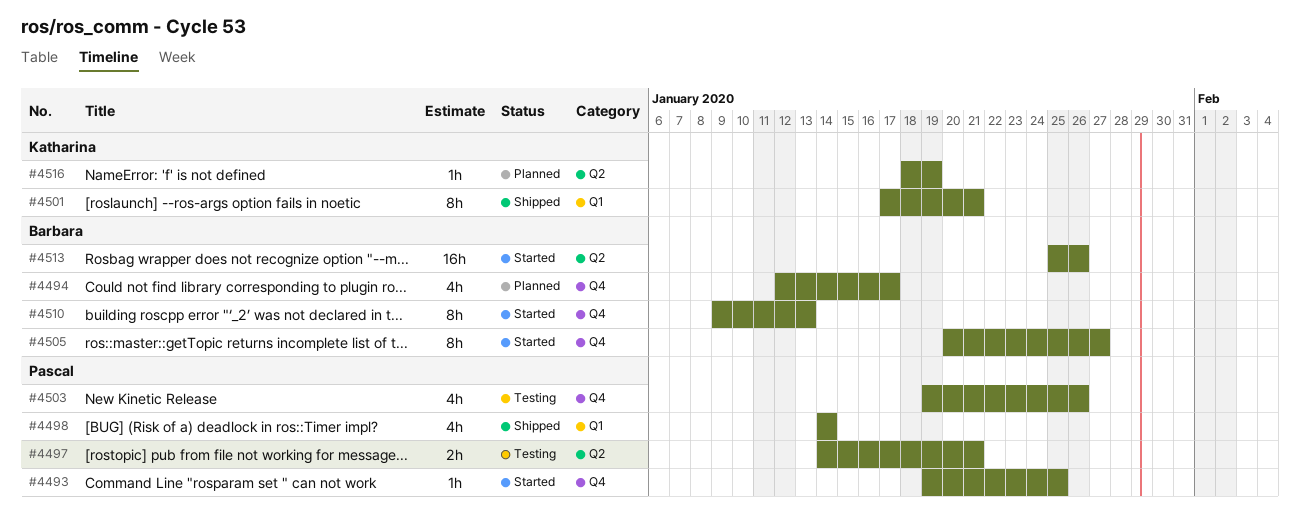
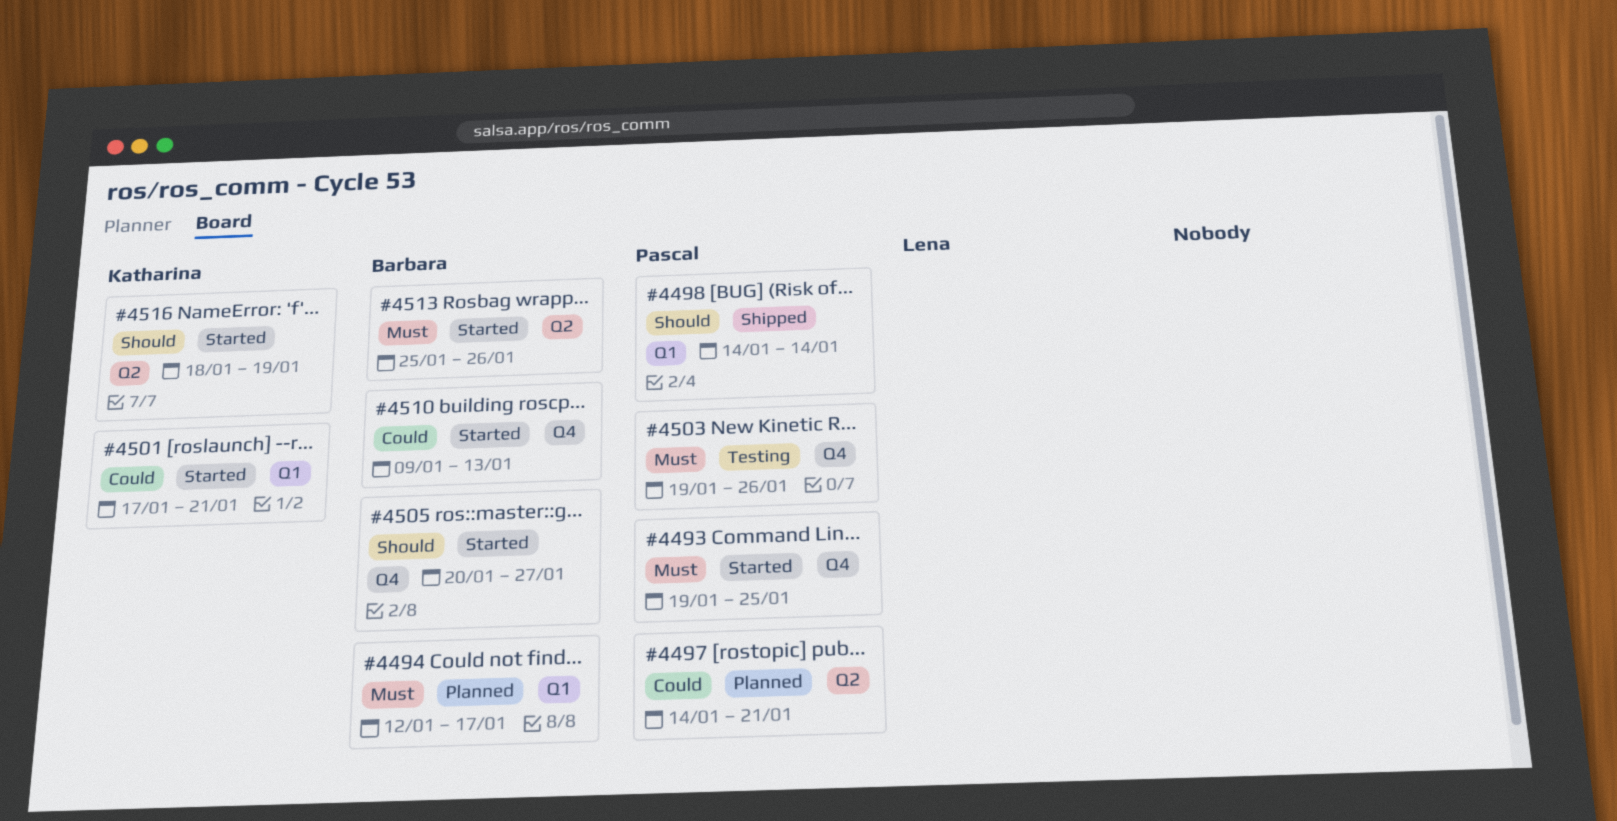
#4494, label: Q4 -> Q1
#4497, status: Testing -> Planned
#4501, status: Shipped -> Started
#4516, status: Planned -> Started

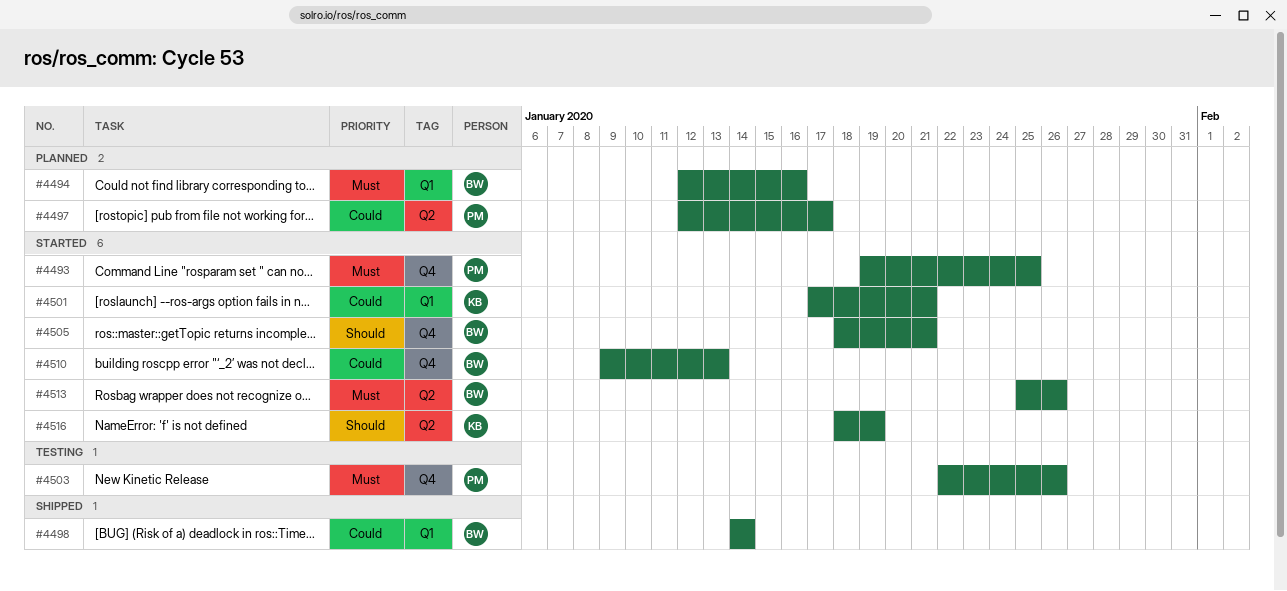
#4494, due: Jan 17 -> Jan 16
#4497, start: Jan 14 -> Jan 12
#4497, due: Jan 21 -> Jan 17
#4498, owner: Pascal -> Barbara
#4498, priority: Should -> Could
#4503, start: Jan 19 -> Jan 22
#4505, start: Jan 20 -> Jan 18
#4505, due: Jan 27 -> Jan 21

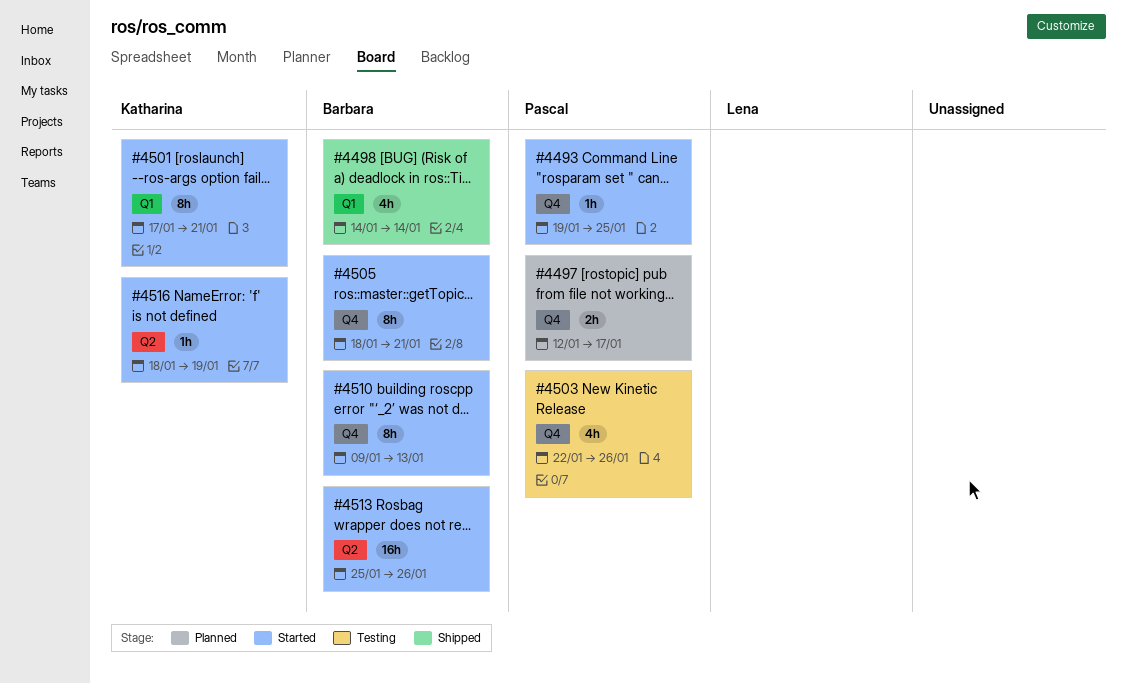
#4494: present -> none
#4497, label: Q2 -> Q4

